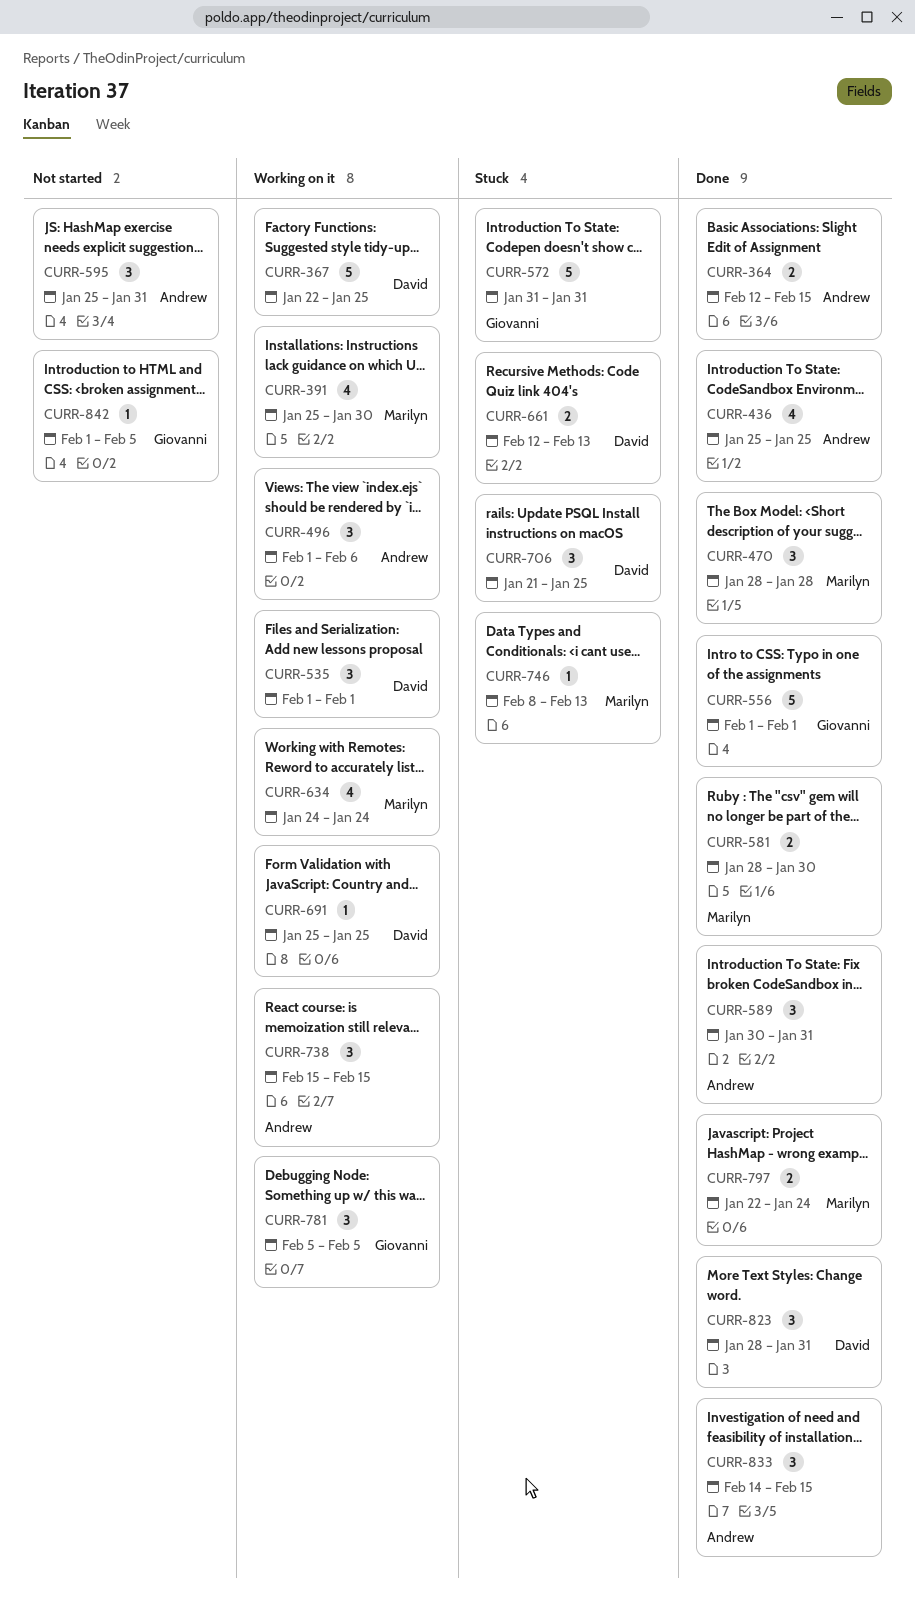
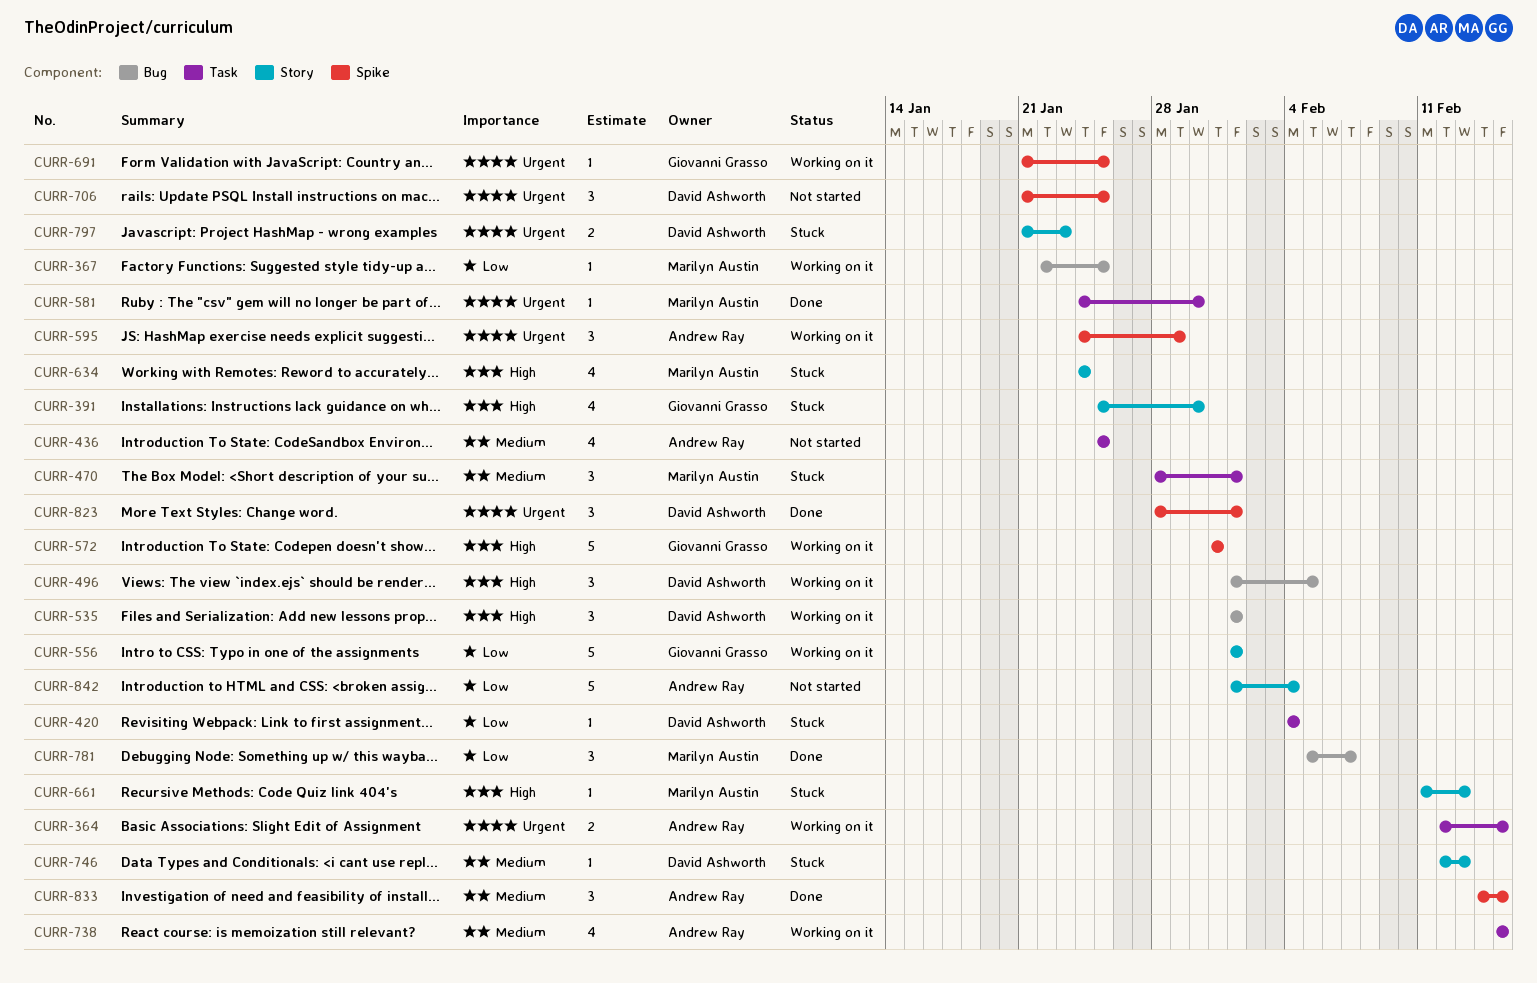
CURR-364, status: Done -> Working on it
CURR-367, owner: David Ashworth -> Marilyn Austin
CURR-367, estimate: 5 -> 1
CURR-391, status: Working on it -> Stuck
CURR-391, owner: Marilyn Austin -> Giovanni Grasso
CURR-420: none -> present
CURR-436, status: Done -> Not started
CURR-470, status: Done -> Stuck
CURR-470, due: Jan 28 -> Feb 1
CURR-496, owner: Andrew Ray -> David Ashworth
CURR-496, due: Feb 6 -> Feb 5
CURR-556, status: Done -> Working on it
CURR-572, status: Stuck -> Working on it
CURR-581, estimate: 2 -> 1
CURR-581, start: Jan 28 -> Jan 24
CURR-589: present -> none
CURR-595, status: Not started -> Working on it
CURR-595, start: Jan 25 -> Jan 24
CURR-595, due: Jan 31 -> Jan 29
CURR-634, status: Working on it -> Stuck
CURR-661, owner: David Ashworth -> Marilyn Austin
CURR-661, estimate: 2 -> 1
CURR-661, start: Feb 12 -> Feb 11
CURR-691, owner: David Ashworth -> Giovanni Grasso
CURR-691, start: Jan 25 -> Jan 21
CURR-706, status: Stuck -> Not started
CURR-738, estimate: 3 -> 4
CURR-746, owner: Marilyn Austin -> David Ashworth
CURR-746, start: Feb 8 -> Feb 12
CURR-781, status: Working on it -> Done
CURR-781, owner: Giovanni Grasso -> Marilyn Austin
CURR-781, due: Feb 5 -> Feb 7
CURR-797, status: Done -> Stuck
CURR-797, owner: Marilyn Austin -> David Ashworth
CURR-797, start: Jan 22 -> Jan 21
CURR-797, due: Jan 24 -> Jan 23
CURR-823, due: Jan 31 -> Feb 1
CURR-842, owner: Giovanni Grasso -> Andrew Ray
CURR-842, estimate: 1 -> 5
CURR-842, due: Feb 5 -> Feb 4

